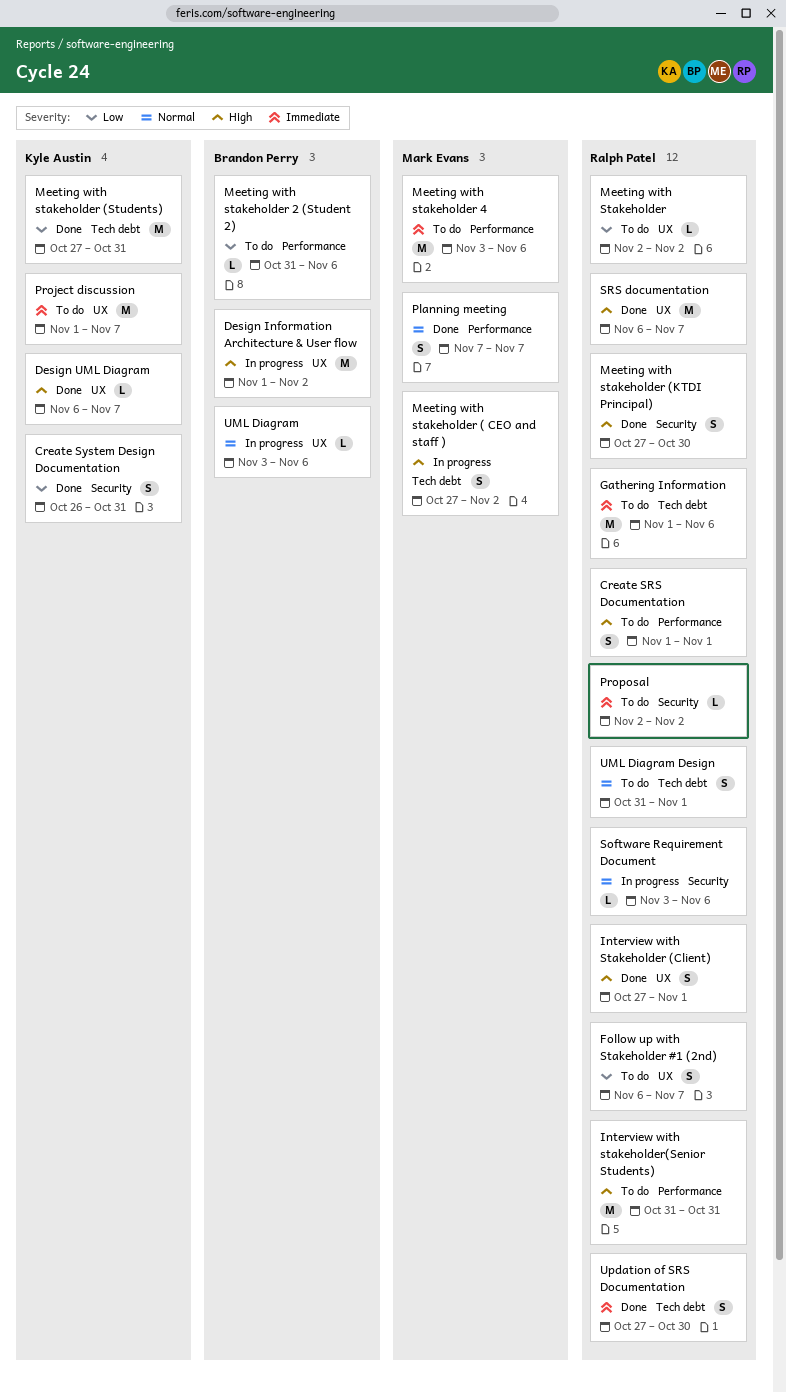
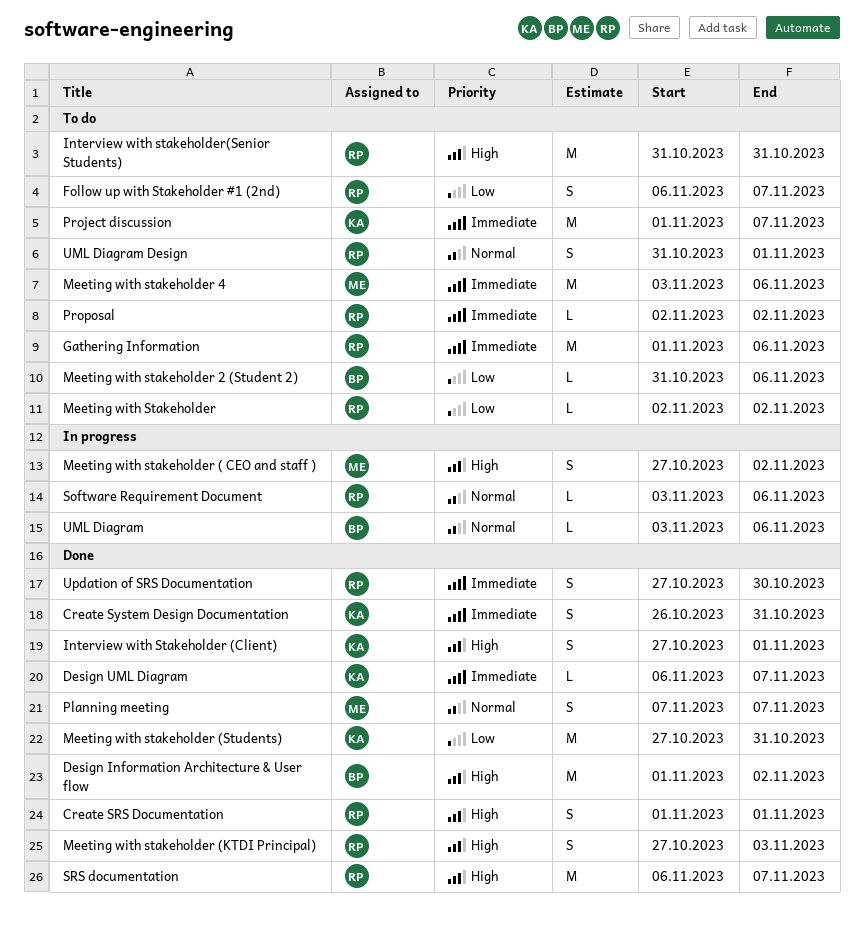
Create SRS Documentation, status: To do -> Done
Create System Design Documentation, priority: Low -> Immediate
Design Information Architecture & User flow, status: In progress -> Done
Design UML Diagram, priority: High -> Immediate
Interview with Stakeholder (Client), owner: Ralph Patel -> Kyle Austin
Meeting with stakeholder (KTDI Principal), due: Oct 30 -> Nov 3

